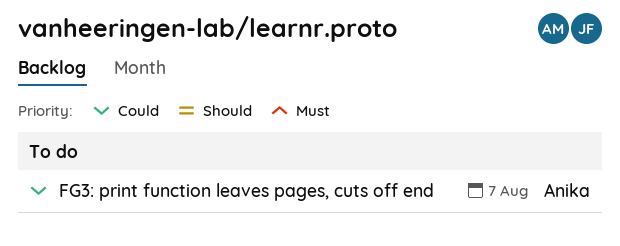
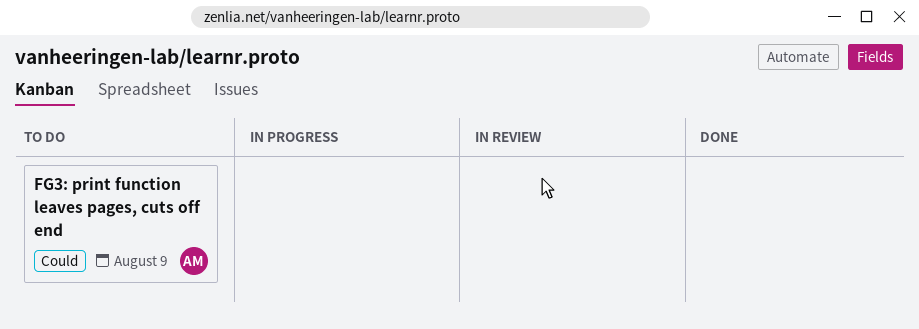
FG3: print function leaves pages, cuts off end, due: Aug 7 -> Aug 9

